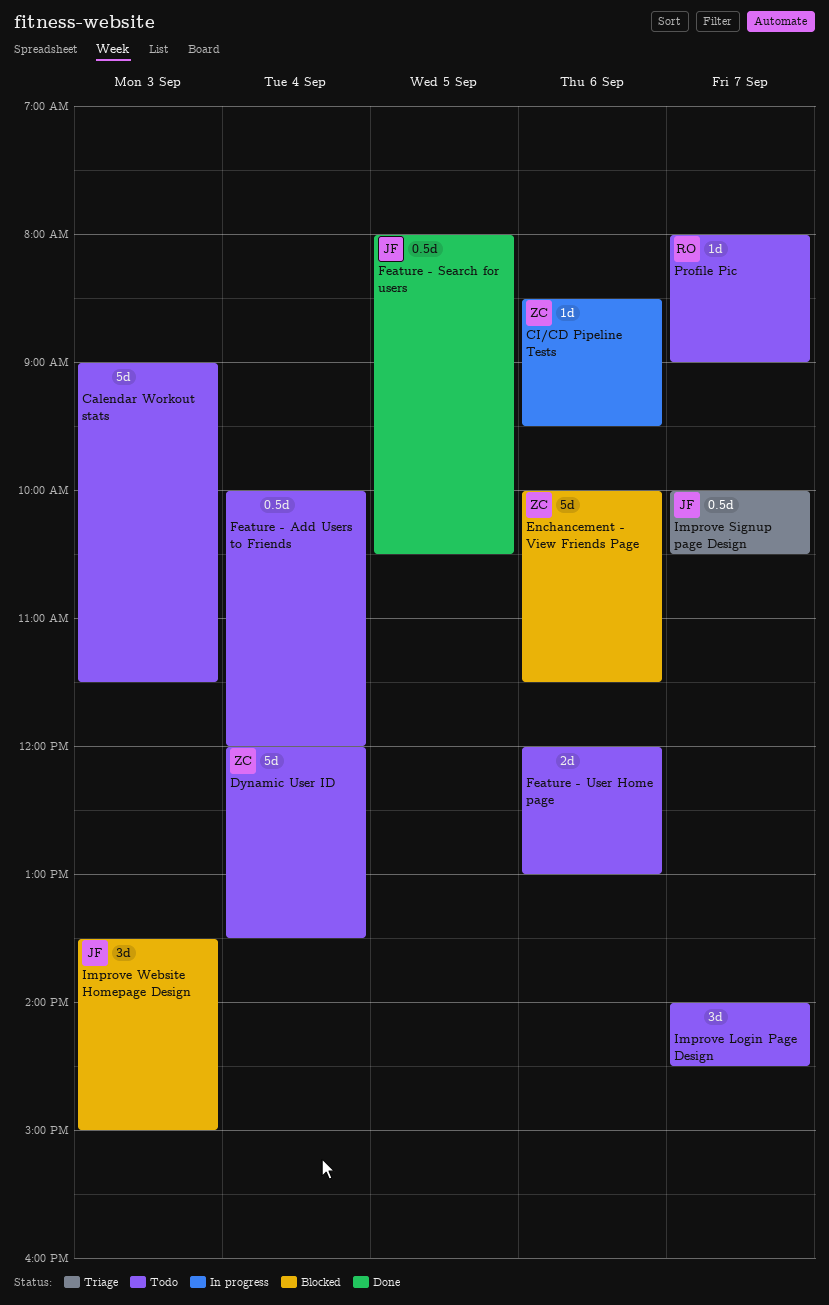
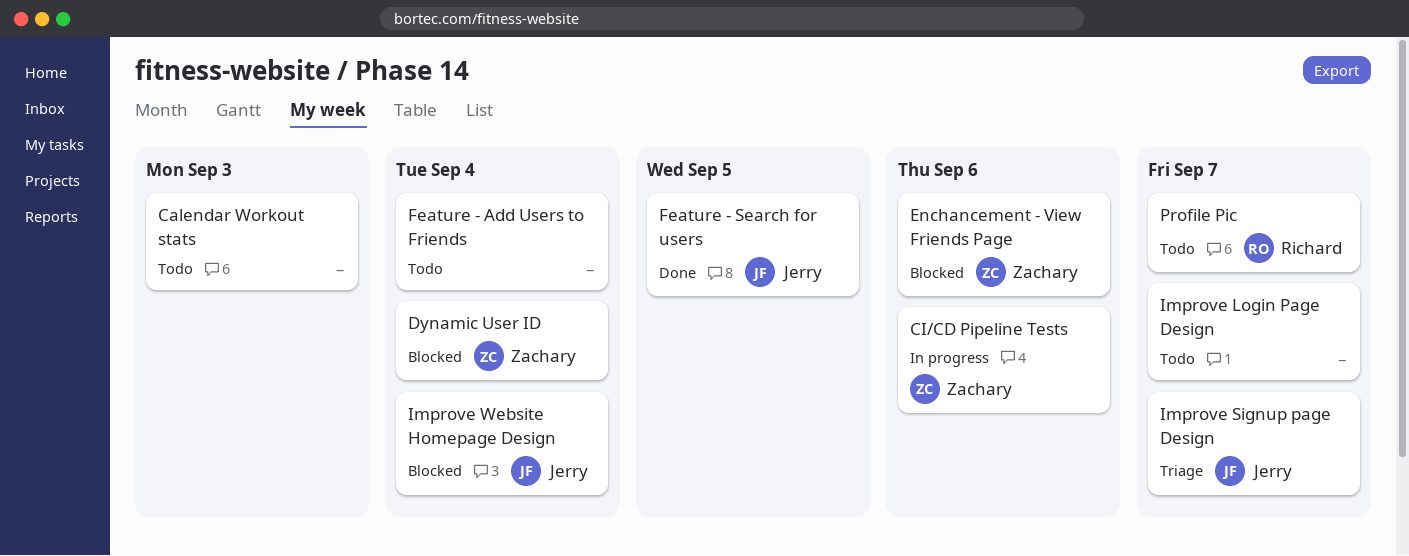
Dynamic User ID, status: Todo -> Blocked
Feature - User Home page: present -> none
Improve Website Homepage Design, day: Sep 3 -> Sep 4

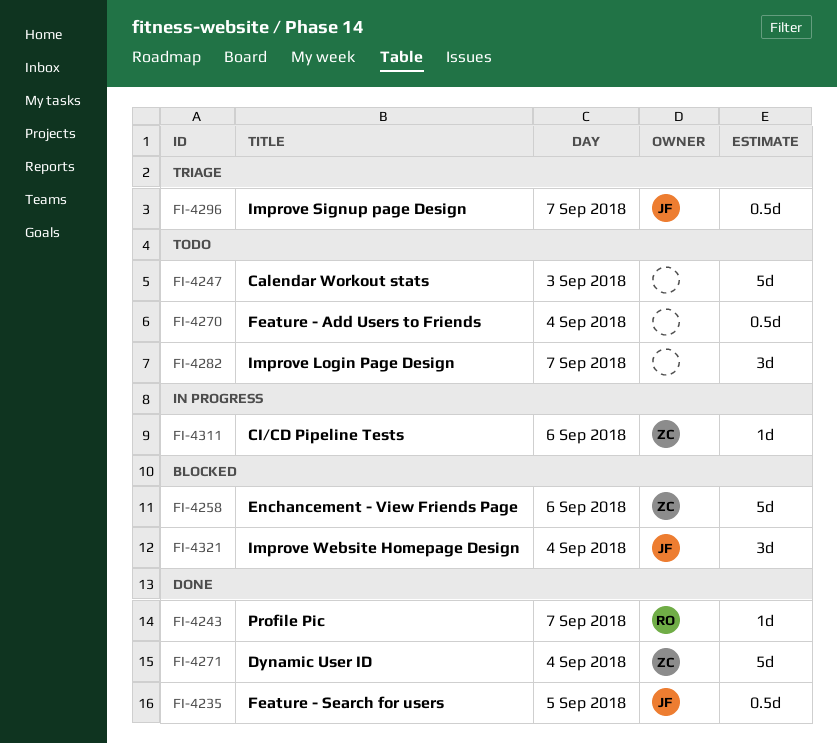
Dynamic User ID, status: Blocked -> Done
Profile Pic, status: Todo -> Done

